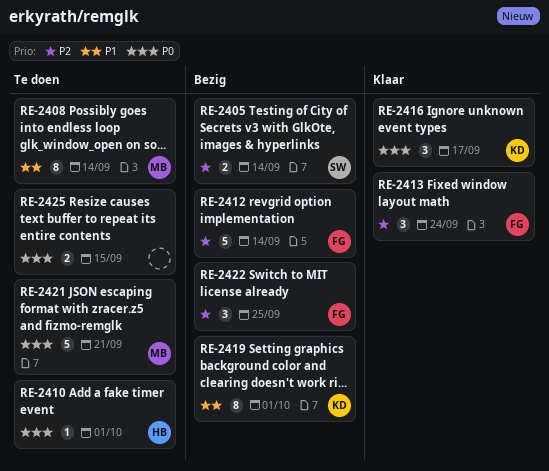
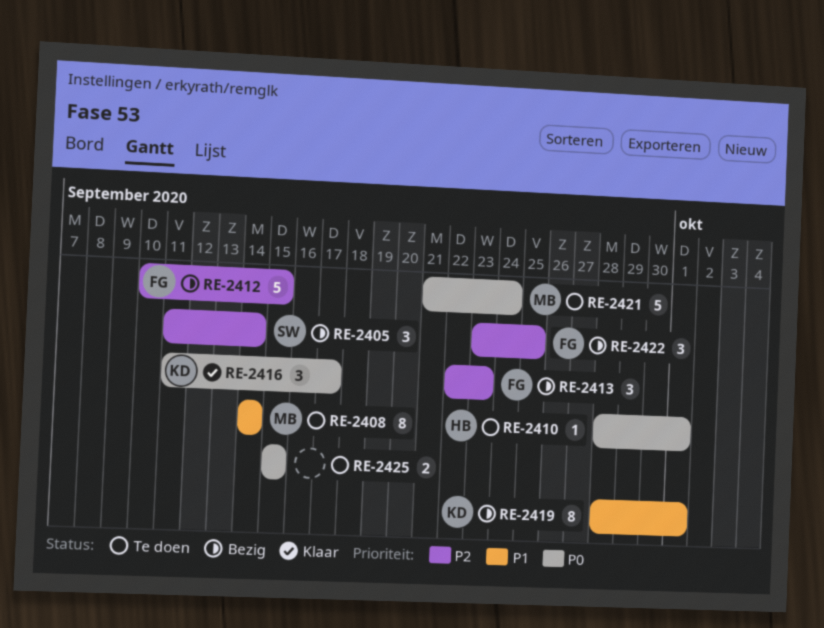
RE-2405, estimate: 2 -> 3
RE-2412, due: Sep 14 -> Sep 15
RE-2413, status: Klaar -> Bezig
RE-2413, due: Sep 24 -> Sep 23
RE-2421, due: Sep 21 -> Sep 24

